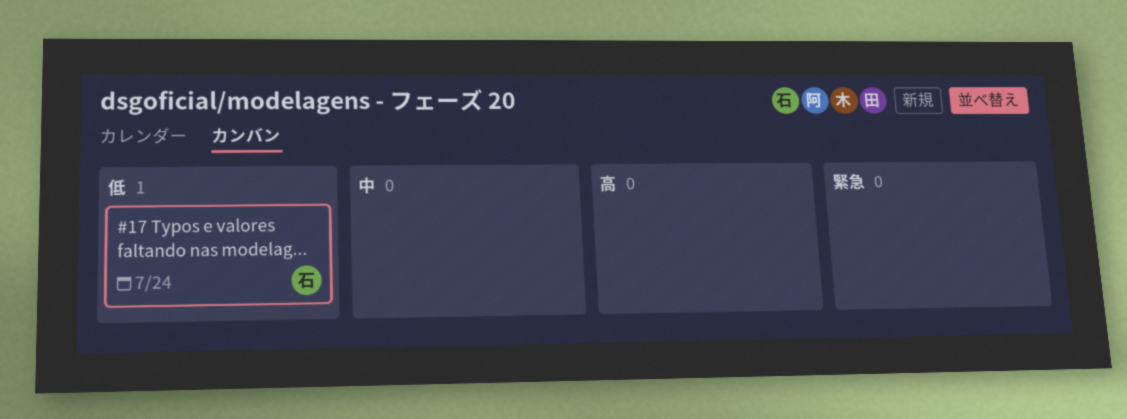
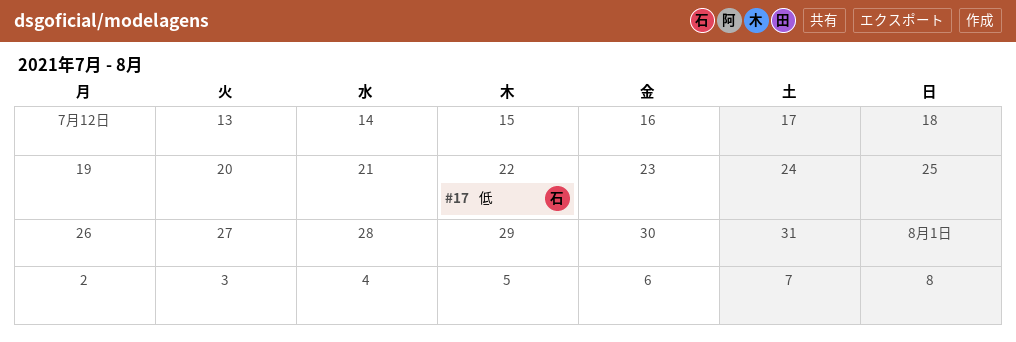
#17, due: Jul 24 -> Jul 22

